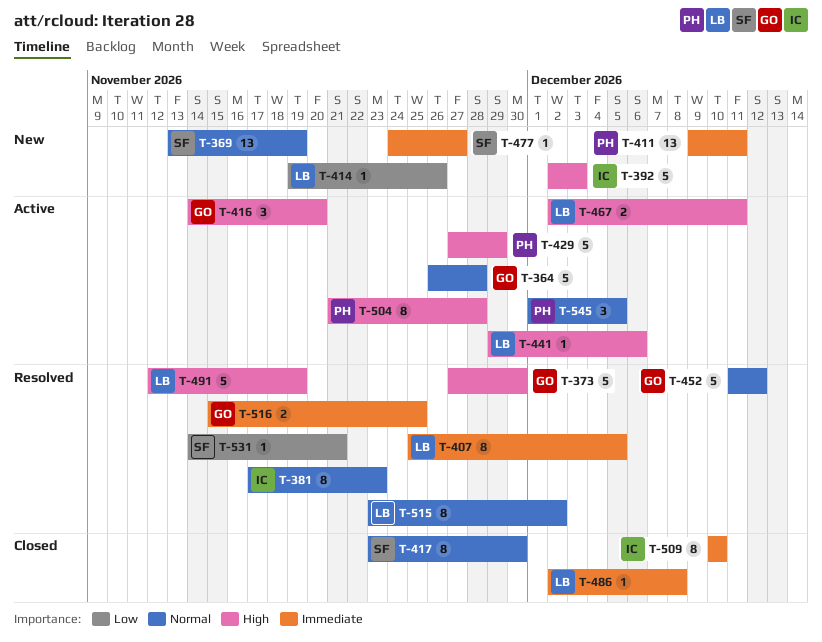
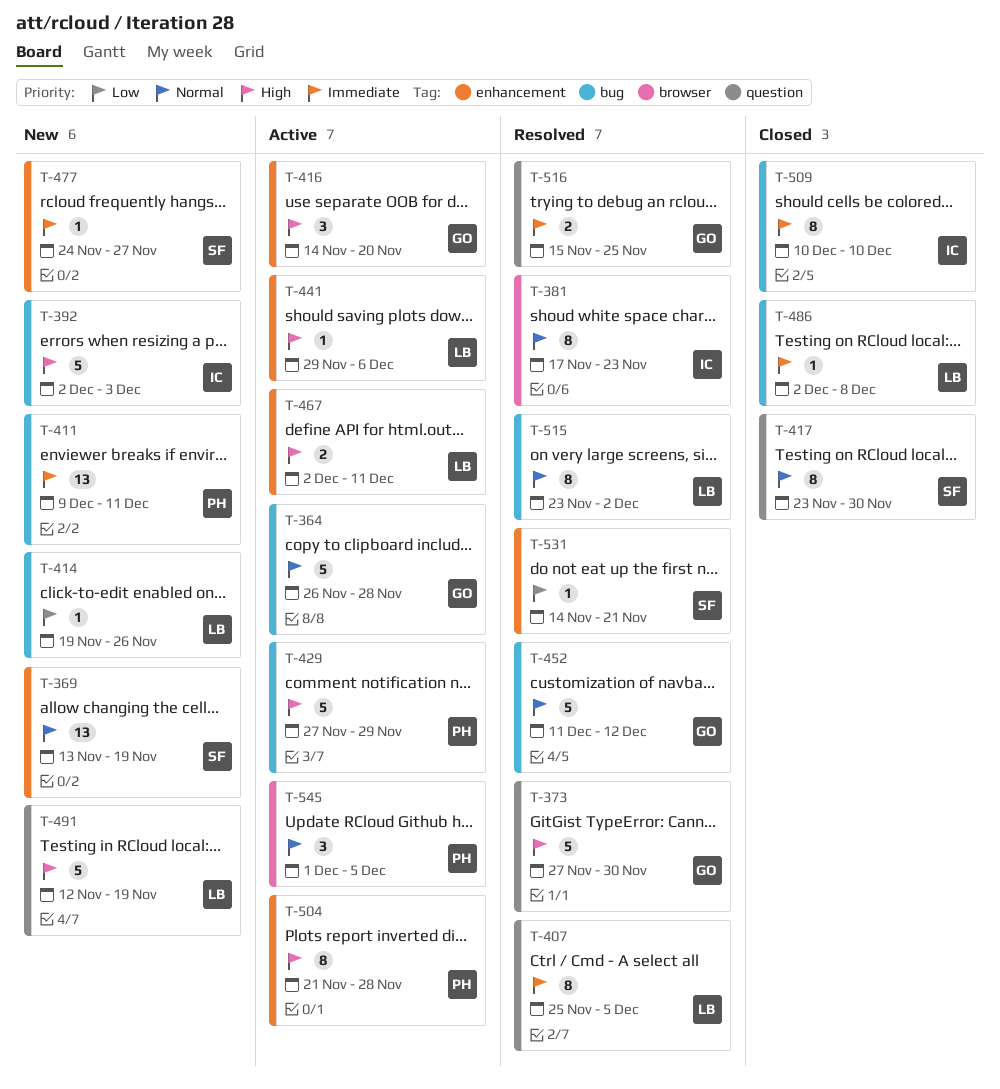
T-491, status: Resolved -> New

